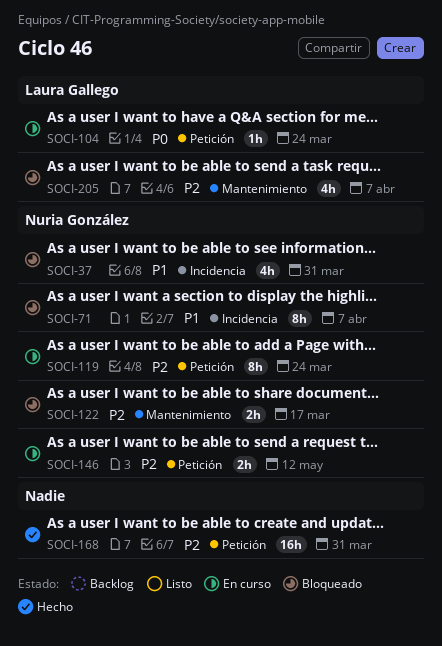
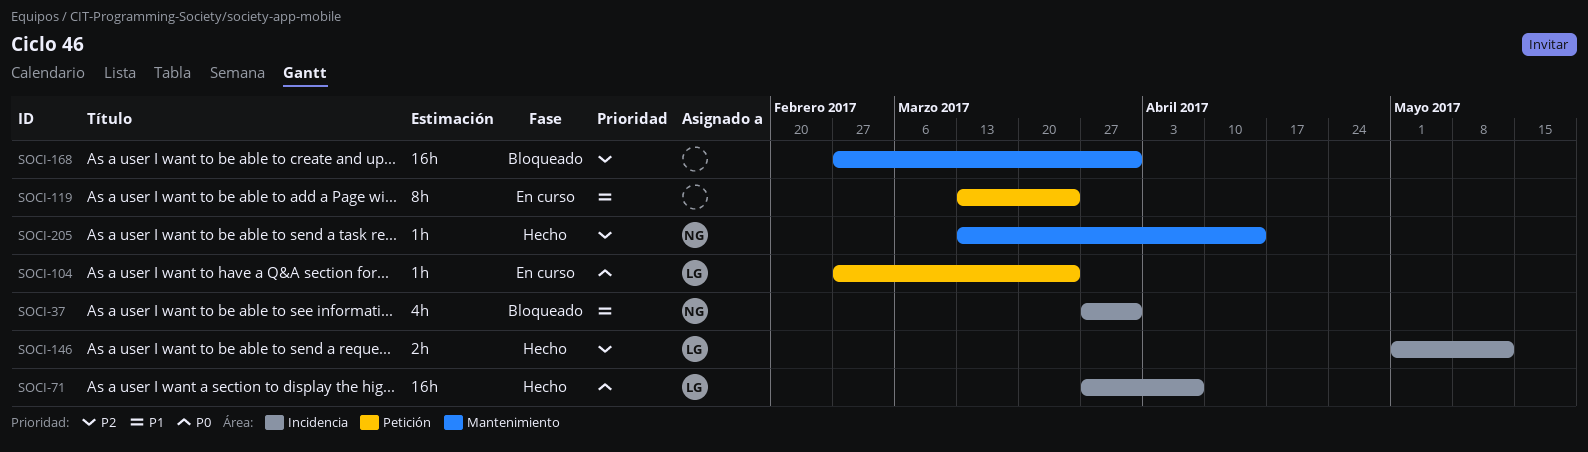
SOCI-71, status: Bloqueado -> Hecho
SOCI-71, owner: Nuria González -> Laura Gallego
SOCI-71, priority: P1 -> P0
SOCI-71, estimate: 8h -> 16h
SOCI-119, owner: Nuria González -> none
SOCI-119, priority: P2 -> P1
SOCI-122: present -> none
SOCI-146, status: En curso -> Hecho
SOCI-146, owner: Nuria González -> Laura Gallego
SOCI-146, label: Petición -> Incidencia
SOCI-168, status: Hecho -> Bloqueado
SOCI-168, label: Petición -> Mantenimiento
SOCI-205, status: Bloqueado -> Hecho
SOCI-205, owner: Laura Gallego -> Nuria González
SOCI-205, estimate: 4h -> 1h
SOCI-205, due: Apr 7 -> Apr 14

